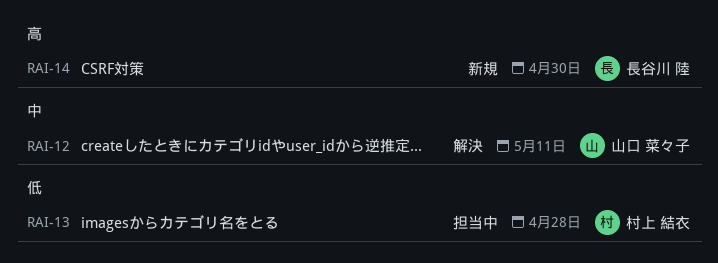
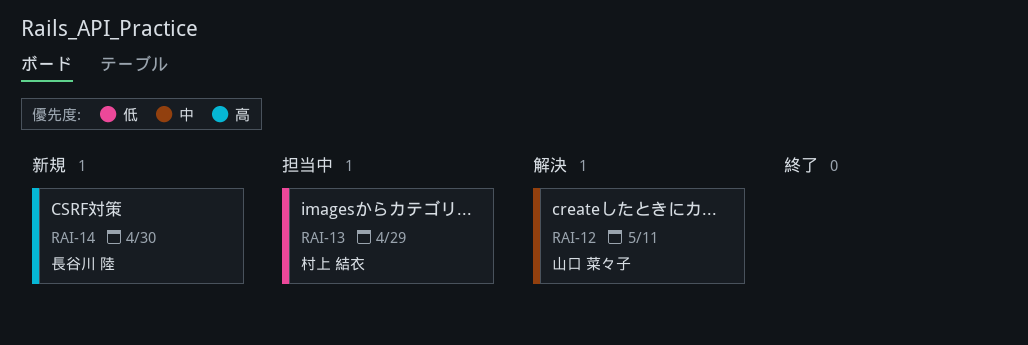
RAI-13, due: Apr 28 -> Apr 29

